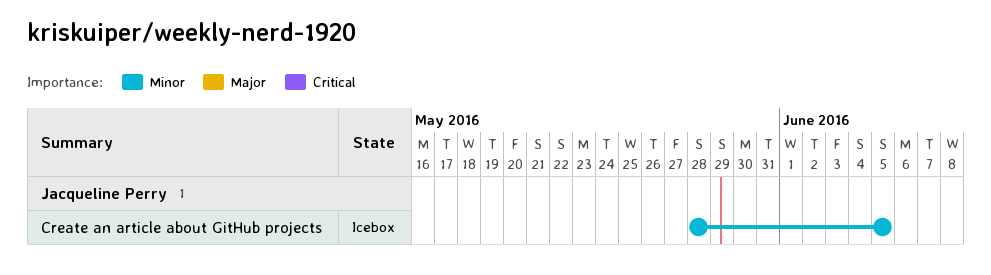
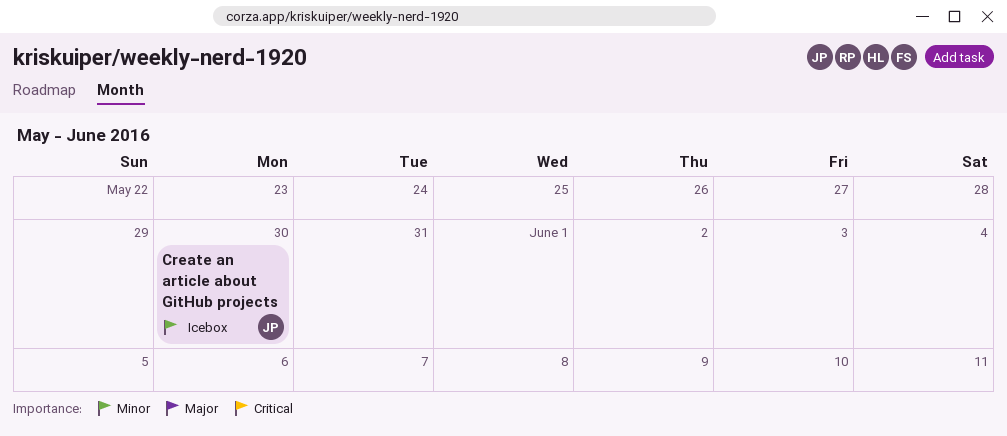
Create an article about GitHub projects, due: Jun 5 -> May 30

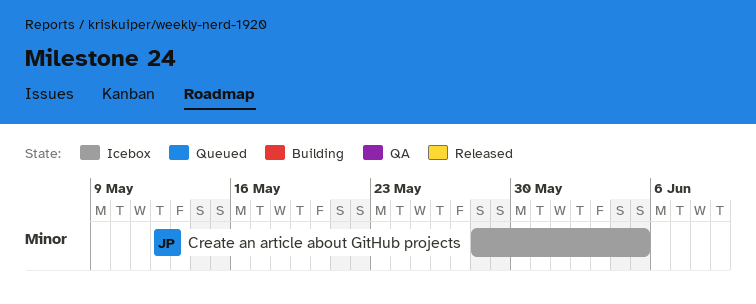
Create an article about GitHub projects, due: May 30 -> Jun 5

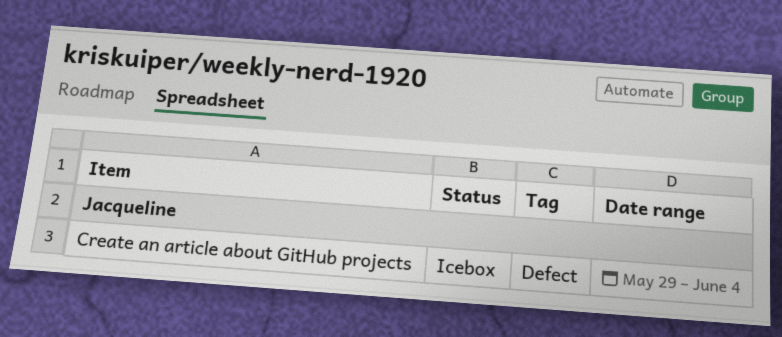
Create an article about GitHub projects, start: May 28 -> May 29
Create an article about GitHub projects, due: Jun 5 -> Jun 4

